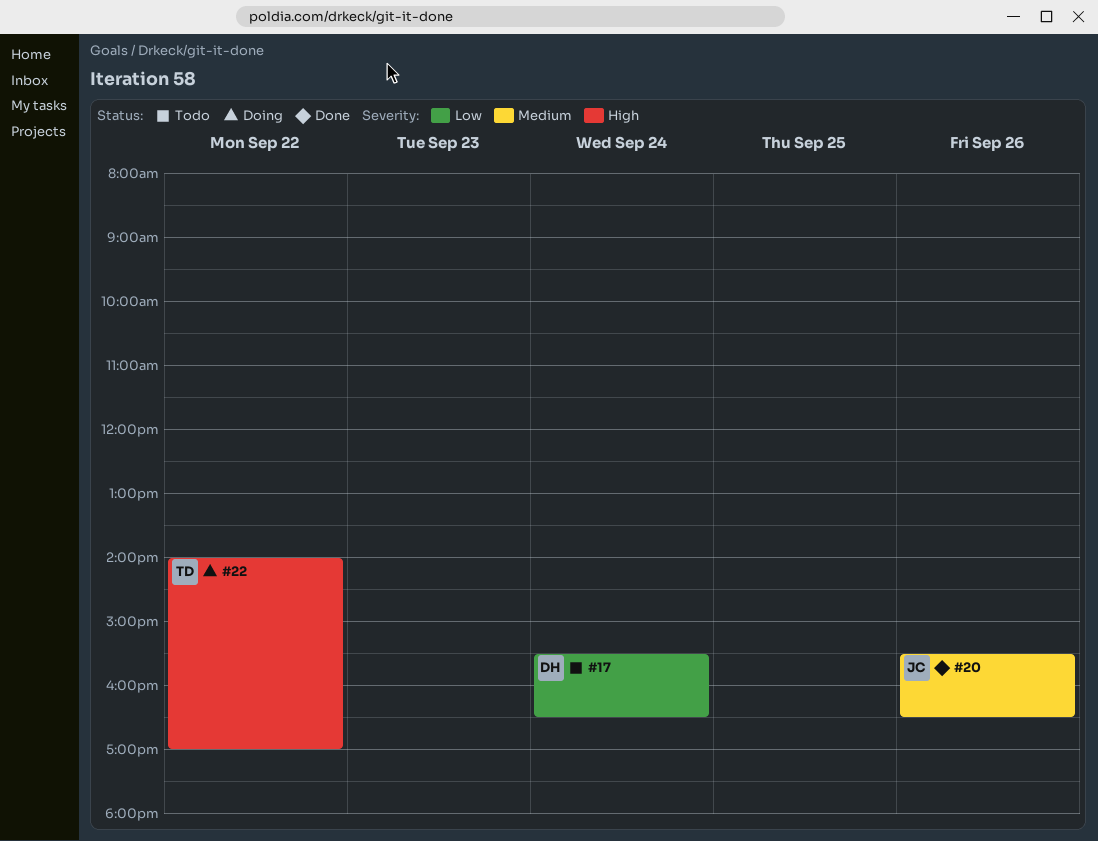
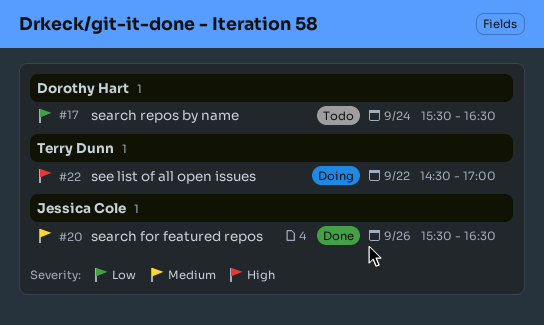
#22, begins: 14:00 -> 14:30

